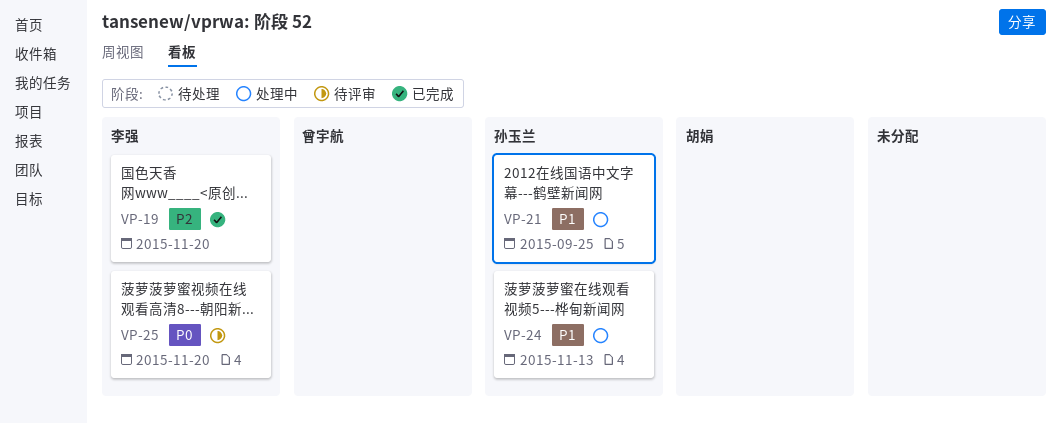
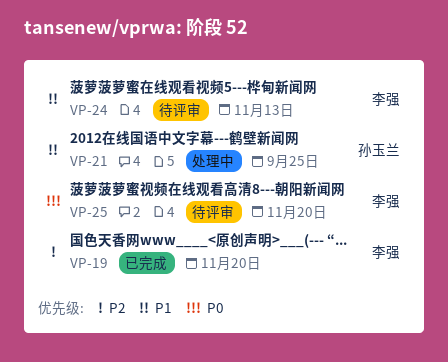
VP-24, status: 处理中 -> 待评审
VP-24, owner: 孙玉兰 -> 李强

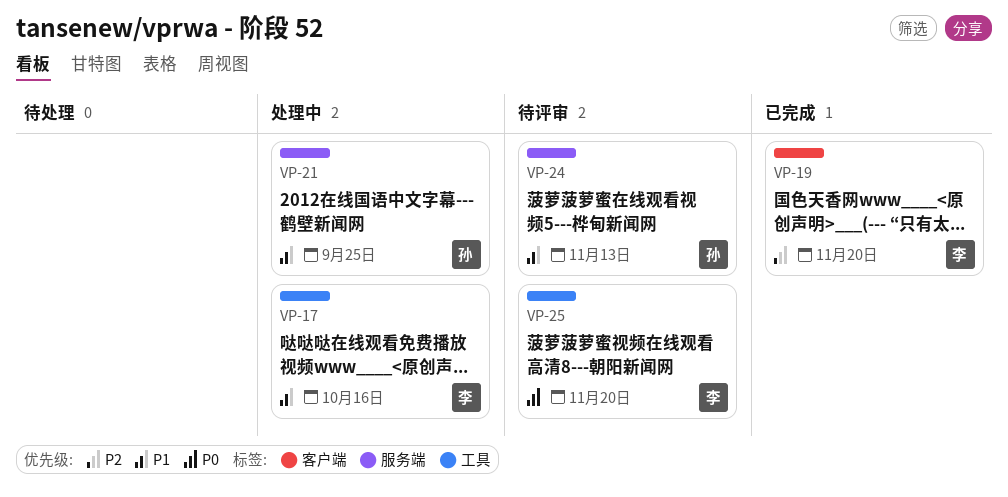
VP-17: none -> present
VP-24, owner: 李强 -> 孙玉兰

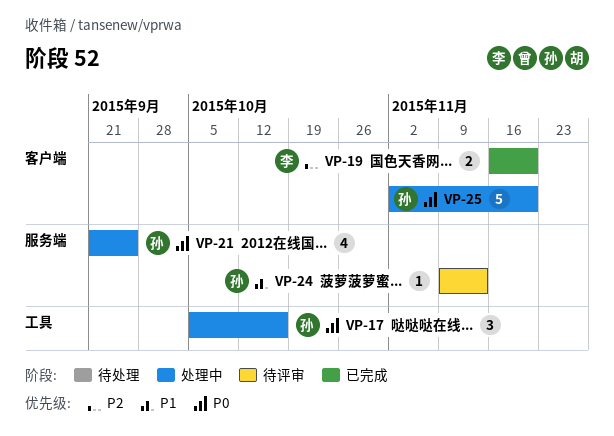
VP-17, owner: 李 -> 孙
VP-17, priority: P1 -> P0
VP-21, priority: P1 -> P0
VP-25, status: 待评审 -> 处理中
VP-25, owner: 李 -> 孙
VP-25, label: 工具 -> 客户端

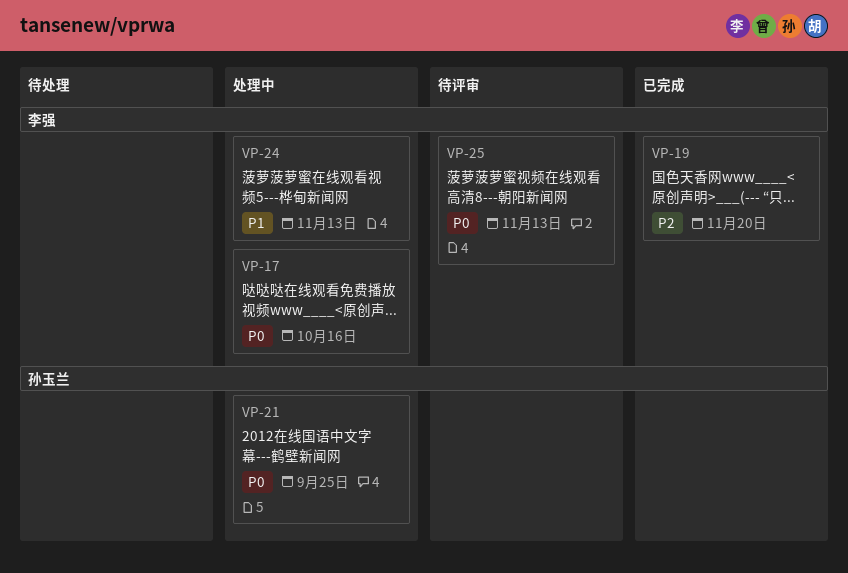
VP-17, owner: 孙玉兰 -> 李强
VP-24, status: 待评审 -> 处理中
VP-24, owner: 孙玉兰 -> 李强
VP-25, status: 处理中 -> 待评审
VP-25, owner: 孙玉兰 -> 李强
VP-25, due: Nov 20 -> Nov 13

